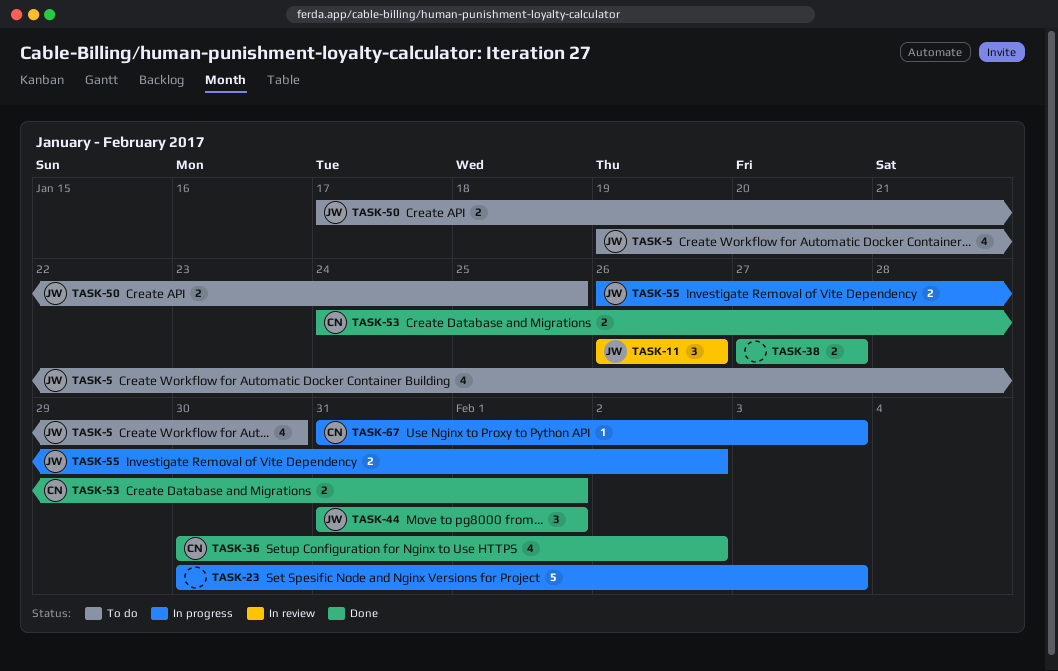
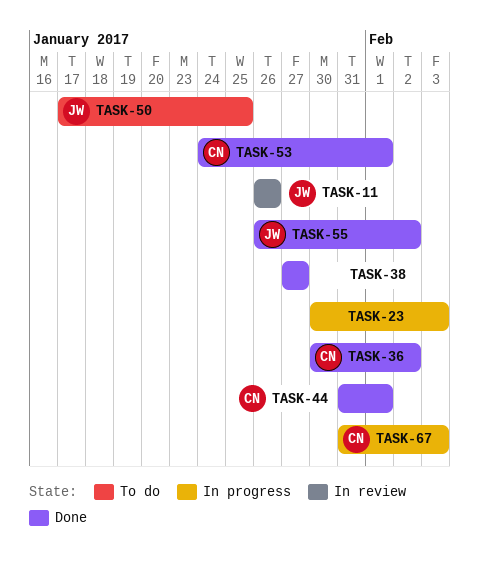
TASK-5: present -> none
TASK-44, owner: JW -> CN
TASK-55, status: In progress -> Done

